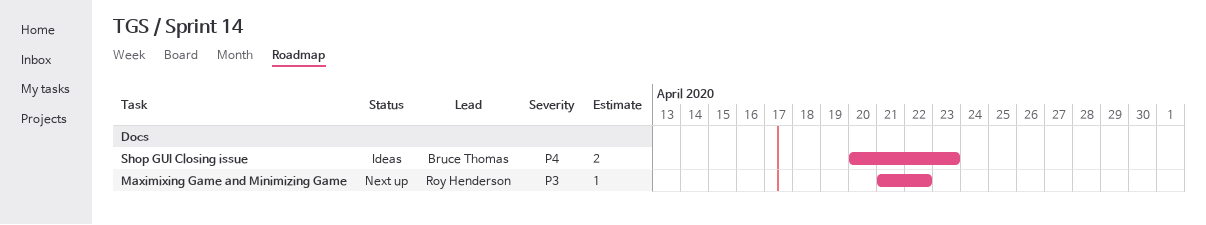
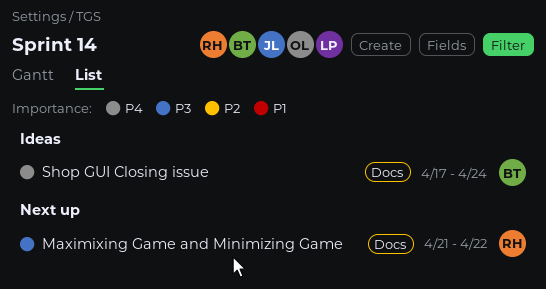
Shop GUI Closing issue, start: Apr 20 -> Apr 17
Shop GUI Closing issue, due: Apr 23 -> Apr 24

